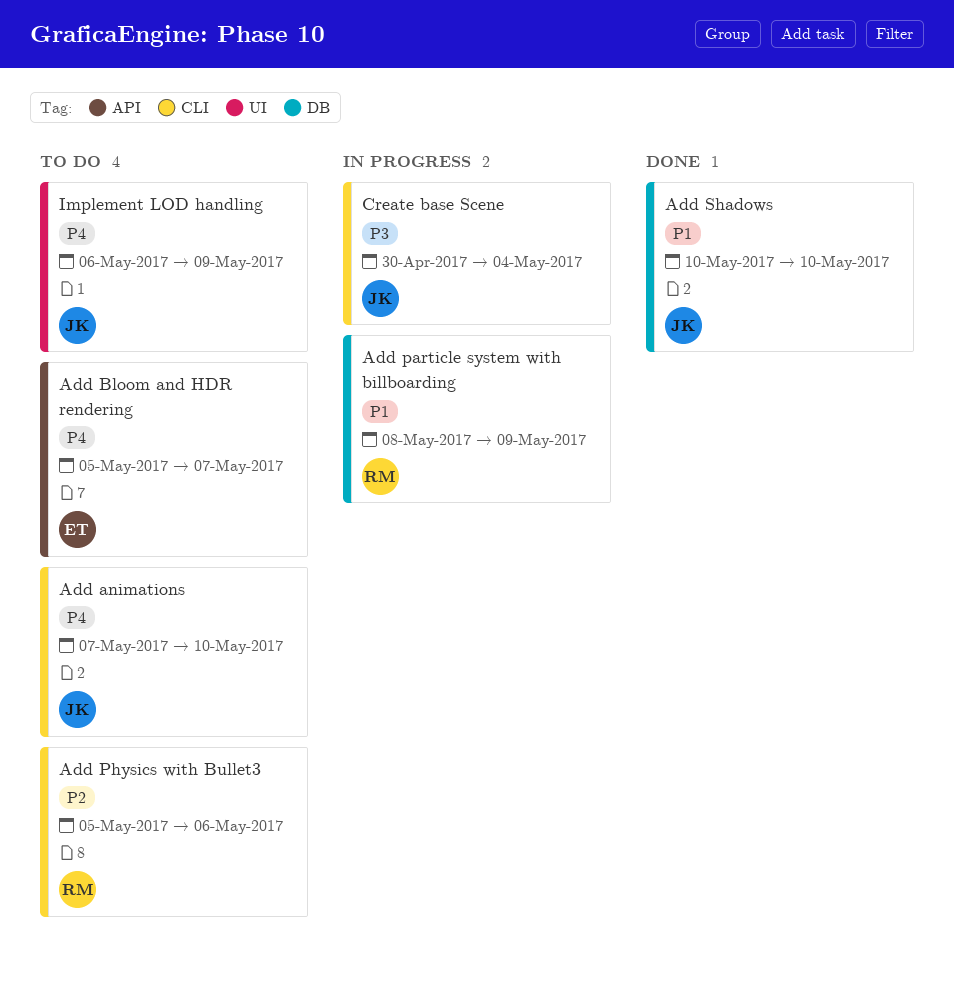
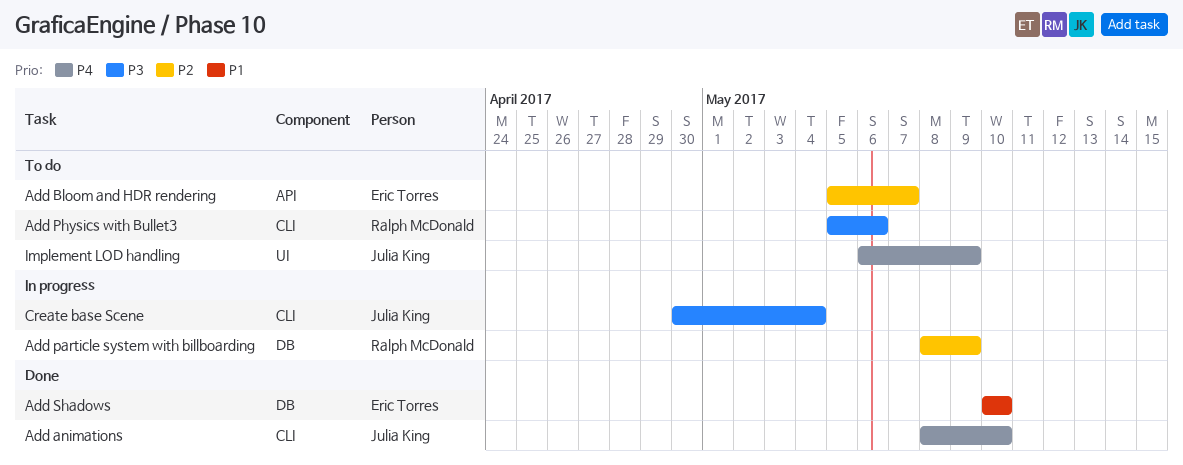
Add animations, status: To do -> Done
Add animations, start: May 7 -> May 8
Add Bloom and HDR rendering, priority: P4 -> P2
Add particle system with billboarding, priority: P1 -> P2
Add Physics with Bullet3, priority: P2 -> P3
Add Shadows, owner: Julia King -> Eric Torres

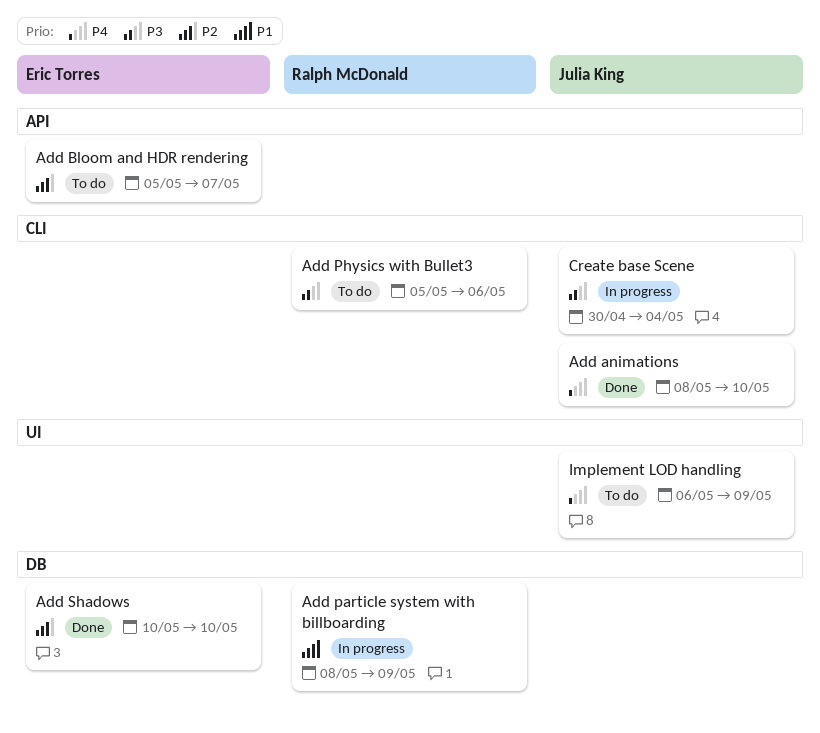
Add particle system with billboarding, priority: P2 -> P1
Add Shadows, priority: P1 -> P2

